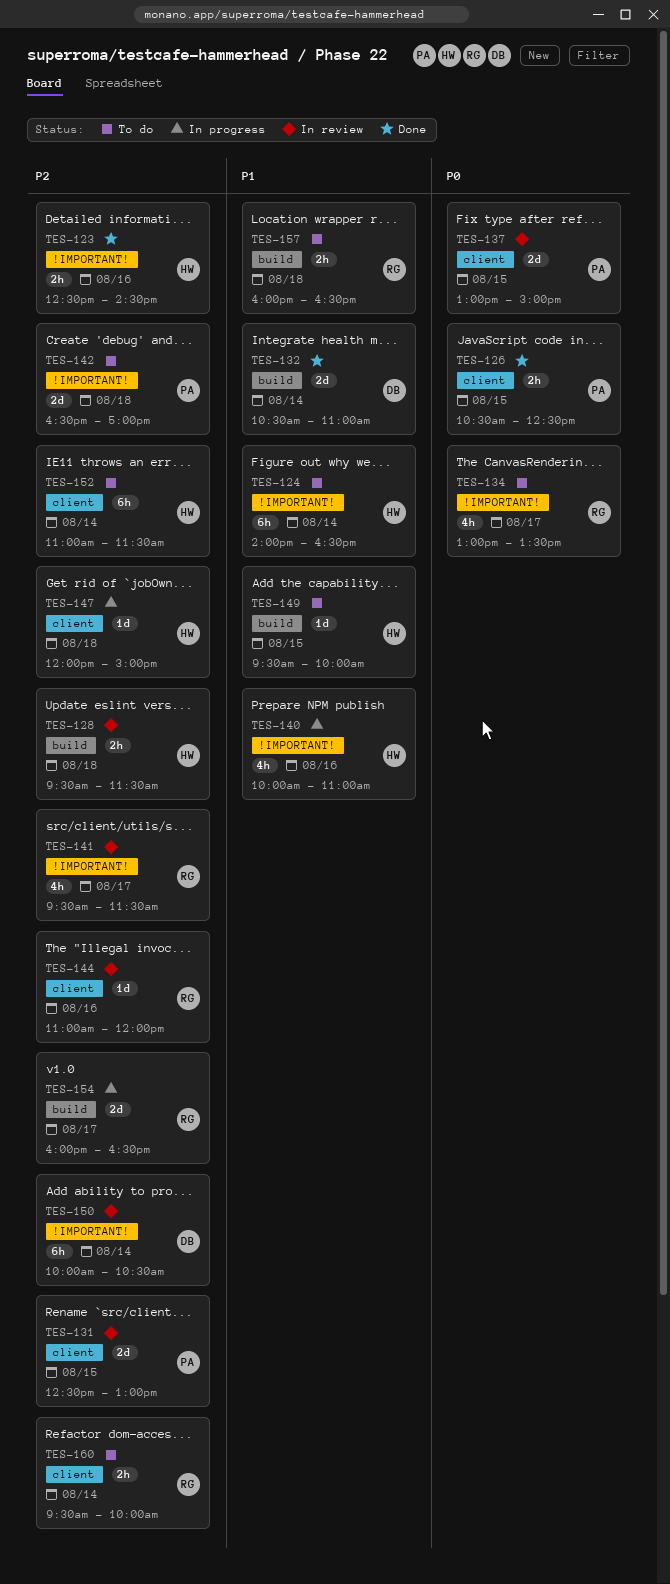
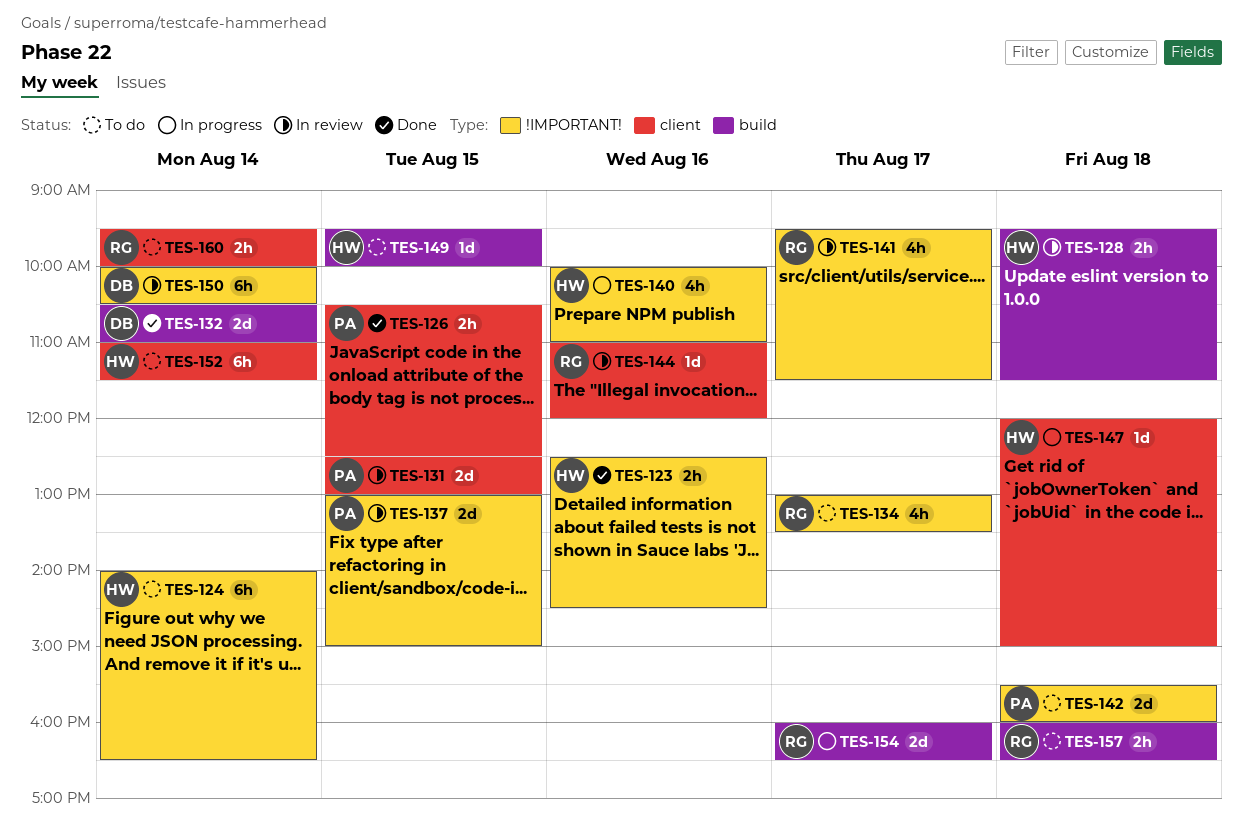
TES-137, label: client -> !IMPORTANT!
TES-142, begins: 16:30 -> 15:30
TES-142, ends: 17:00 -> 16:00

